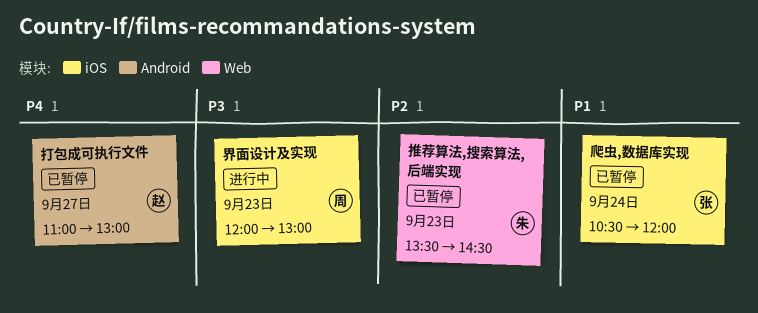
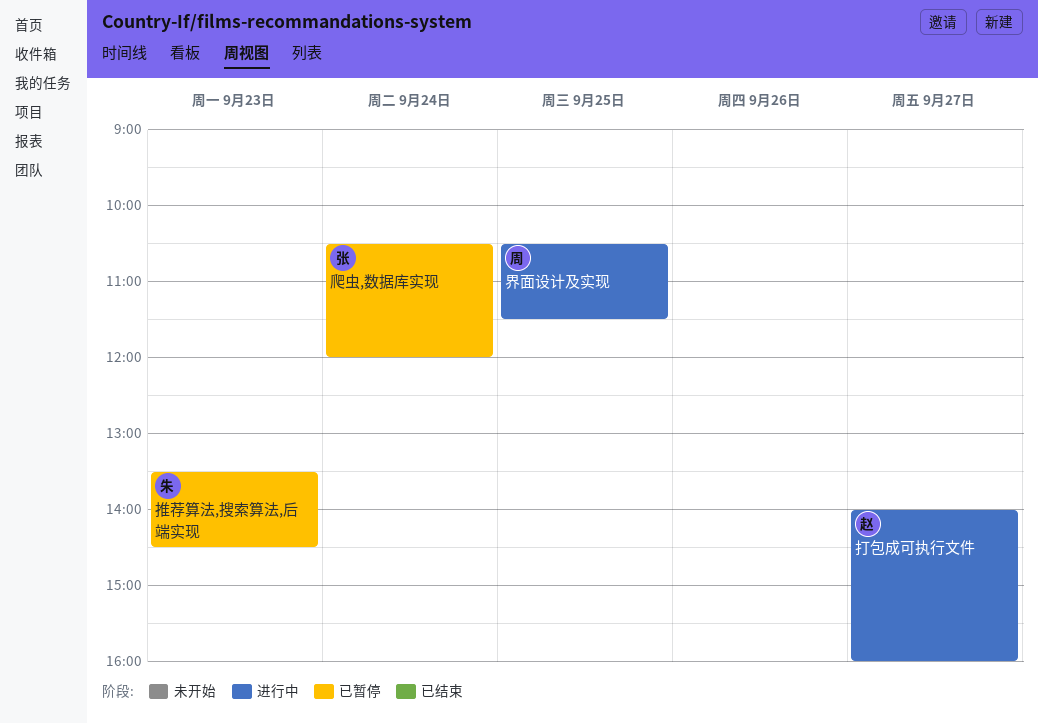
打包成可执行文件, status: 已暂停 -> 进行中
打包成可执行文件, begins: 11:00 -> 14:00
打包成可执行文件, ends: 13:00 -> 16:00
界面设计及实现, day: Sep 23 -> Sep 25
界面设计及实现, begins: 12:00 -> 10:30
界面设计及实现, ends: 13:00 -> 11:30

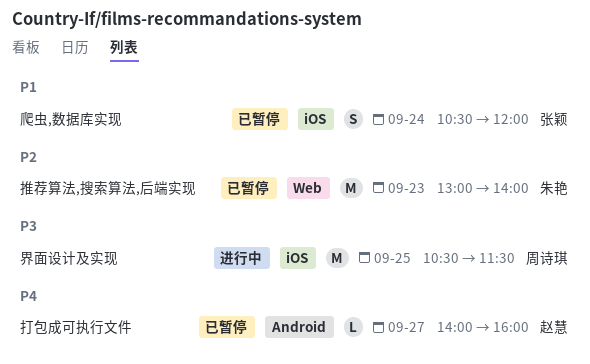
打包成可执行文件, status: 进行中 -> 已暂停
推荐算法,搜索算法,后端实现, begins: 13:30 -> 13:00
推荐算法,搜索算法,后端实现, ends: 14:30 -> 14:00

